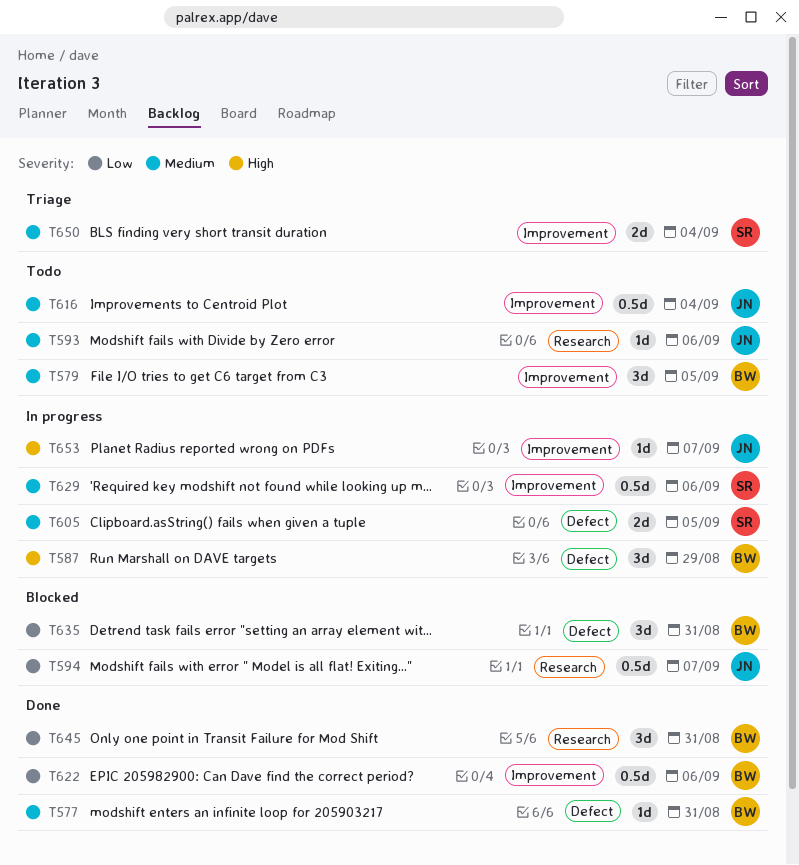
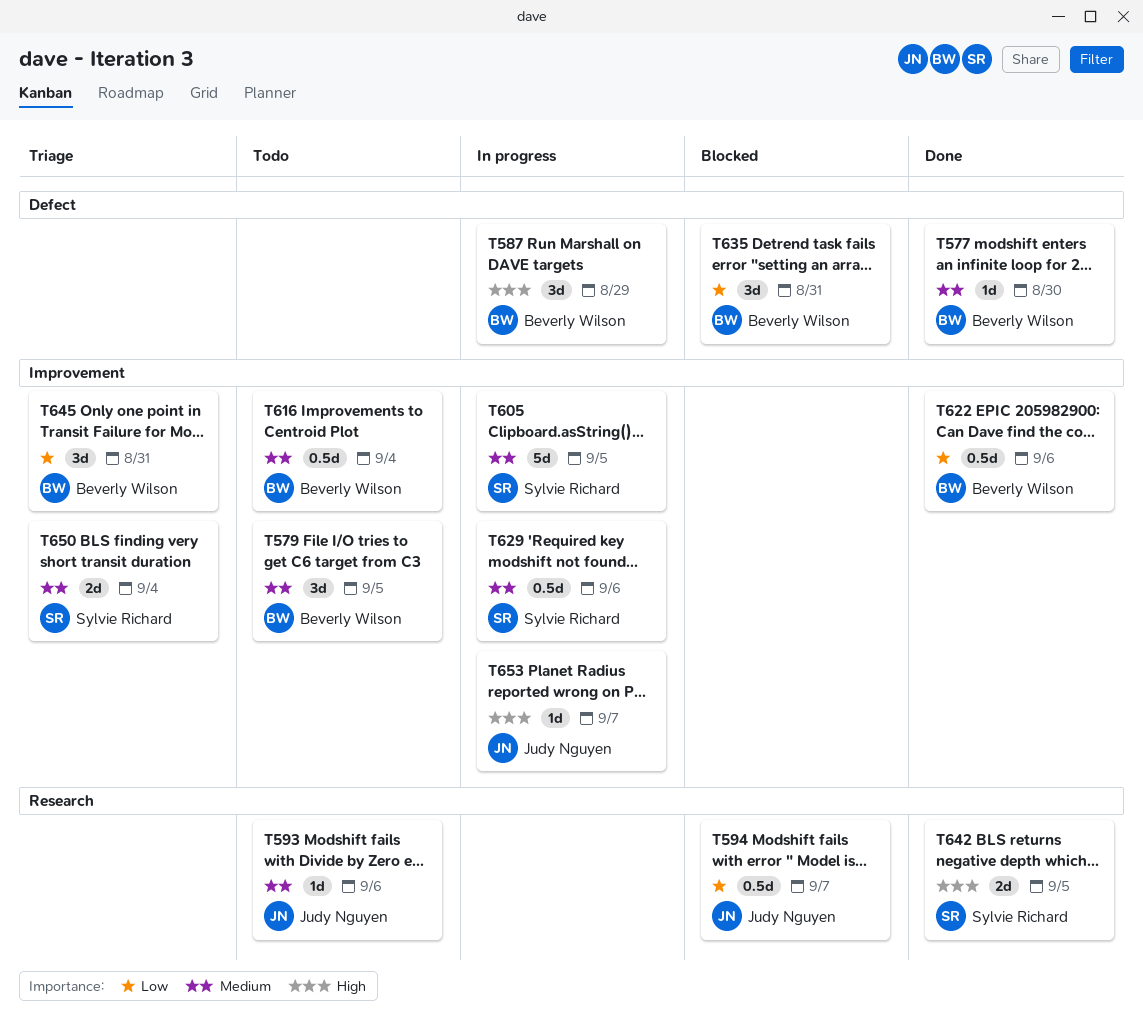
T577, due: Aug 31 -> Aug 30
T605, label: Defect -> Improvement
T605, estimate: 2d -> 5d
T616, owner: Judy Nguyen -> Beverly Wilson
T642: none -> present
T645, status: Done -> Triage
T645, label: Research -> Improvement

